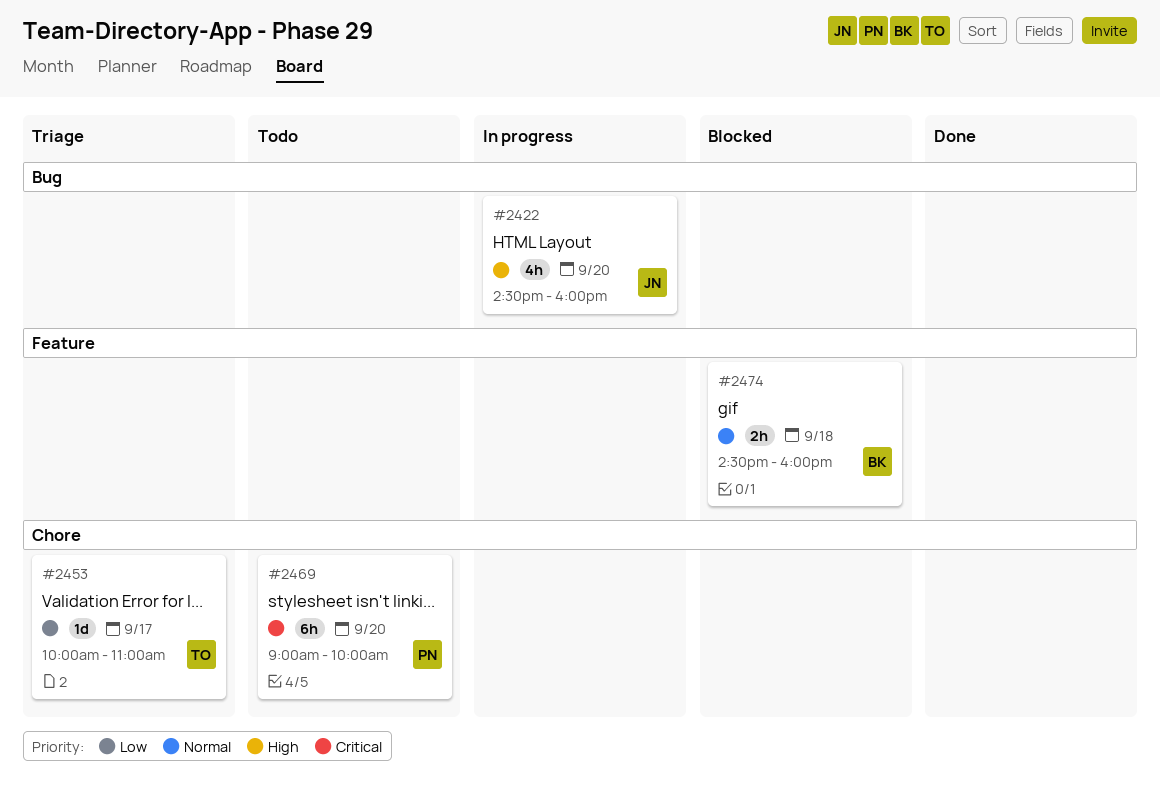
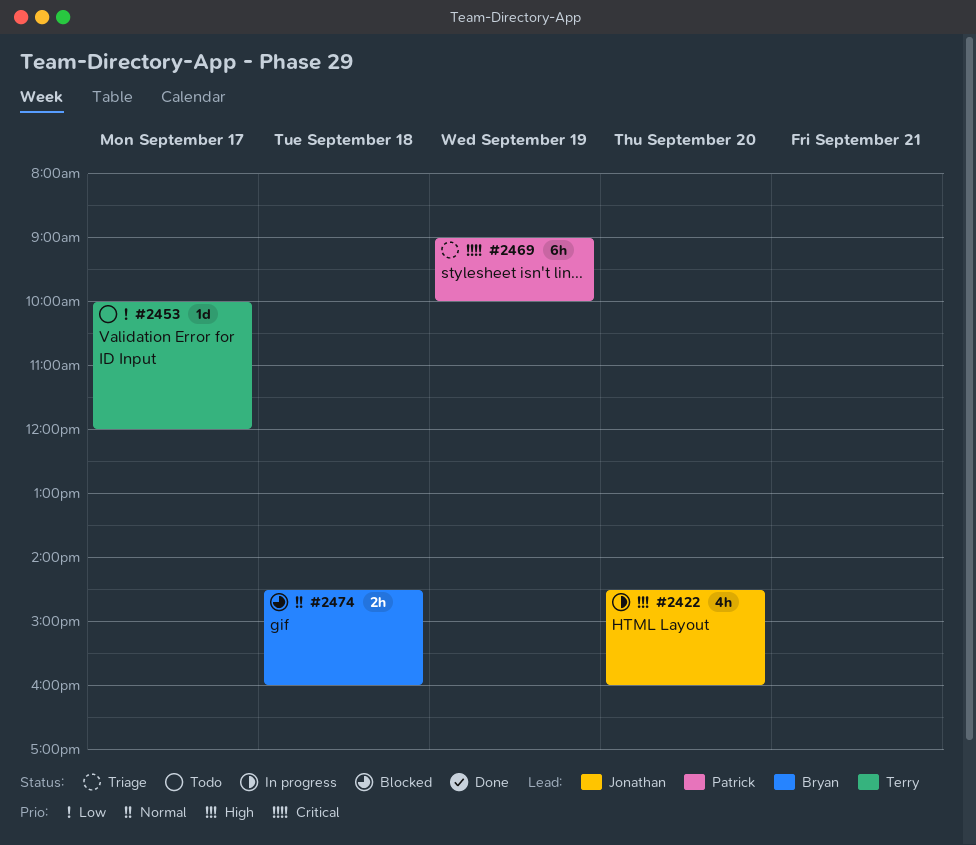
#2453, status: Triage -> Todo
#2453, ends: 11:00 -> 12:00
#2469, status: Todo -> Triage
#2469, day: Sep 20 -> Sep 19

